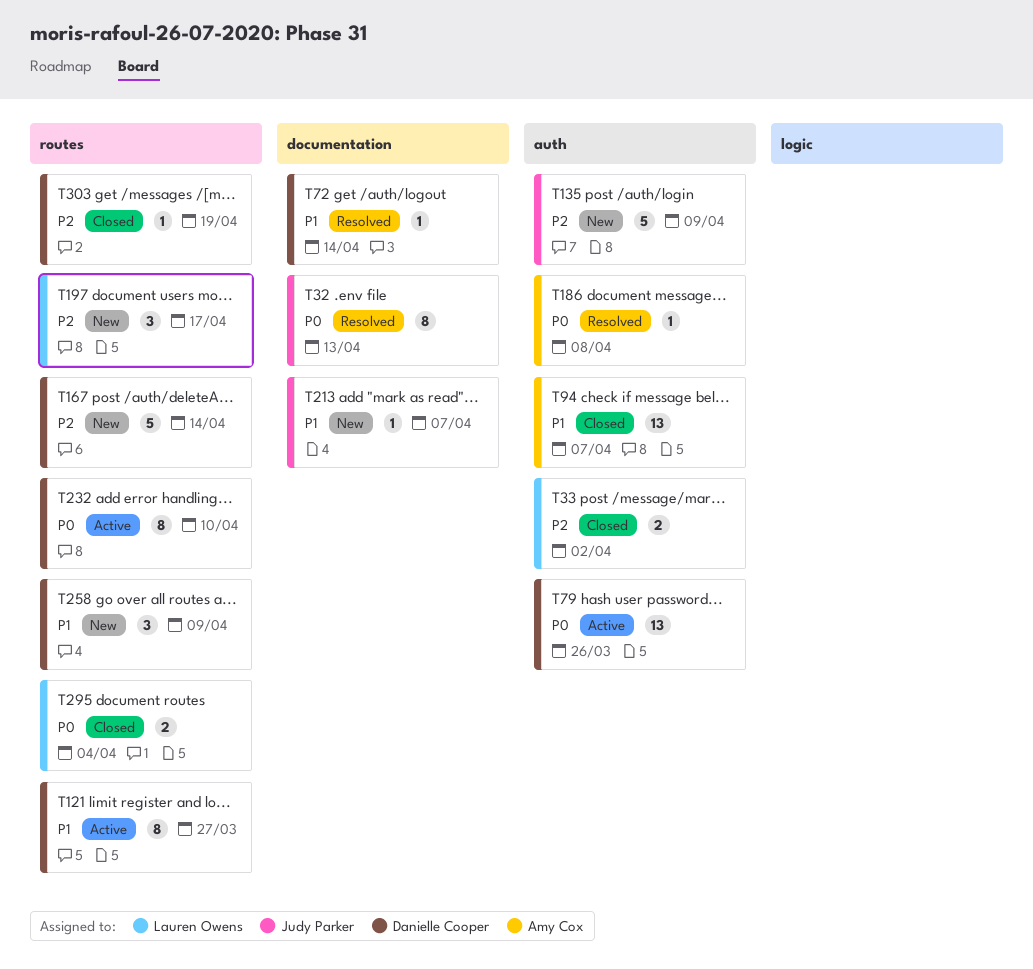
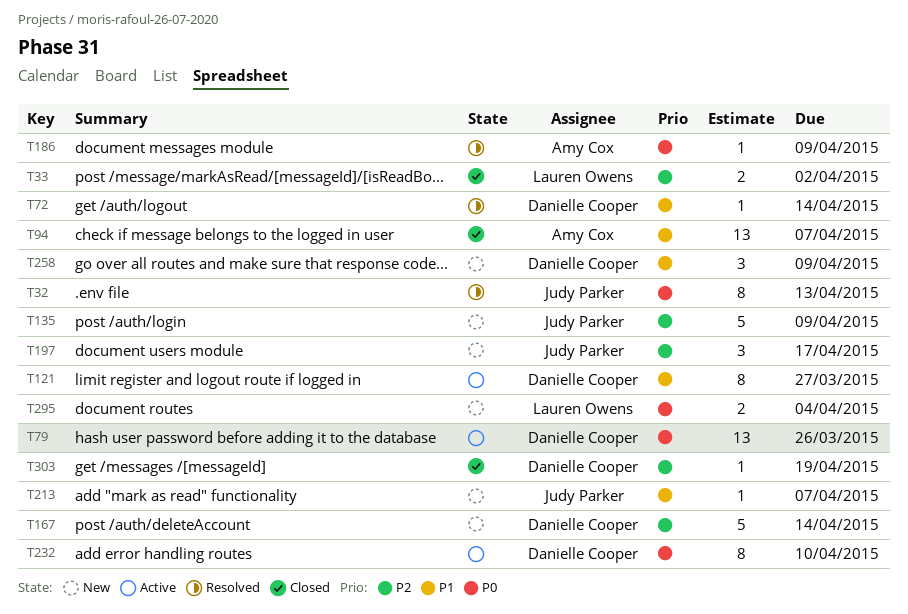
T186, due: Apr 8 -> Apr 9
T197, owner: Lauren Owens -> Judy Parker
T295, status: Closed -> New

